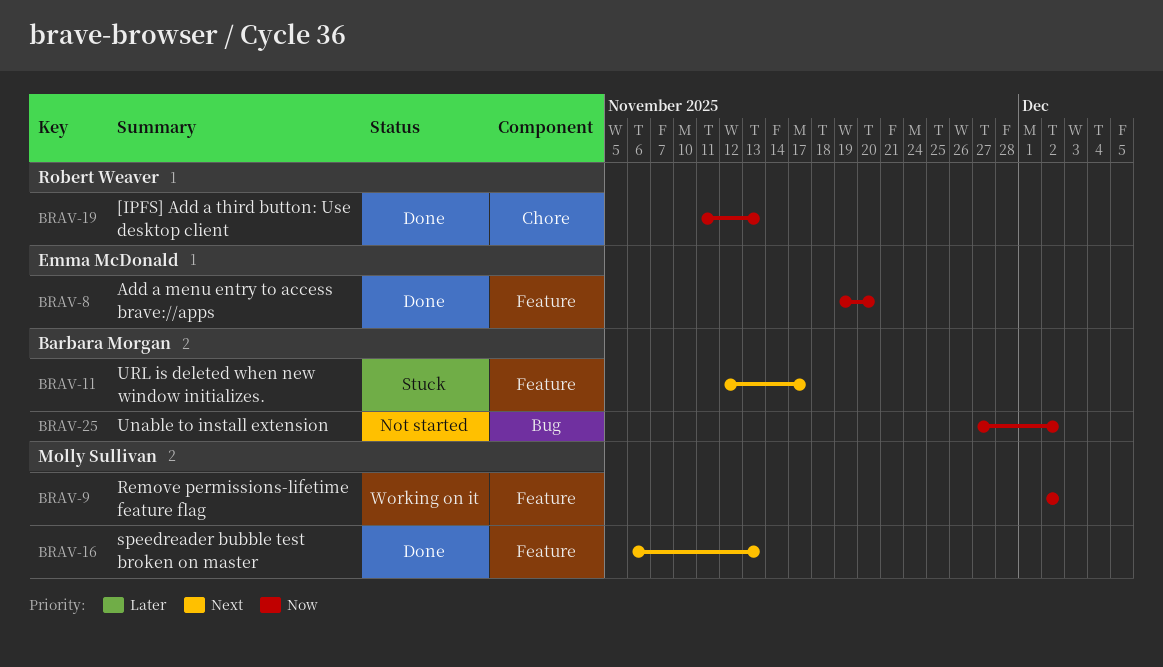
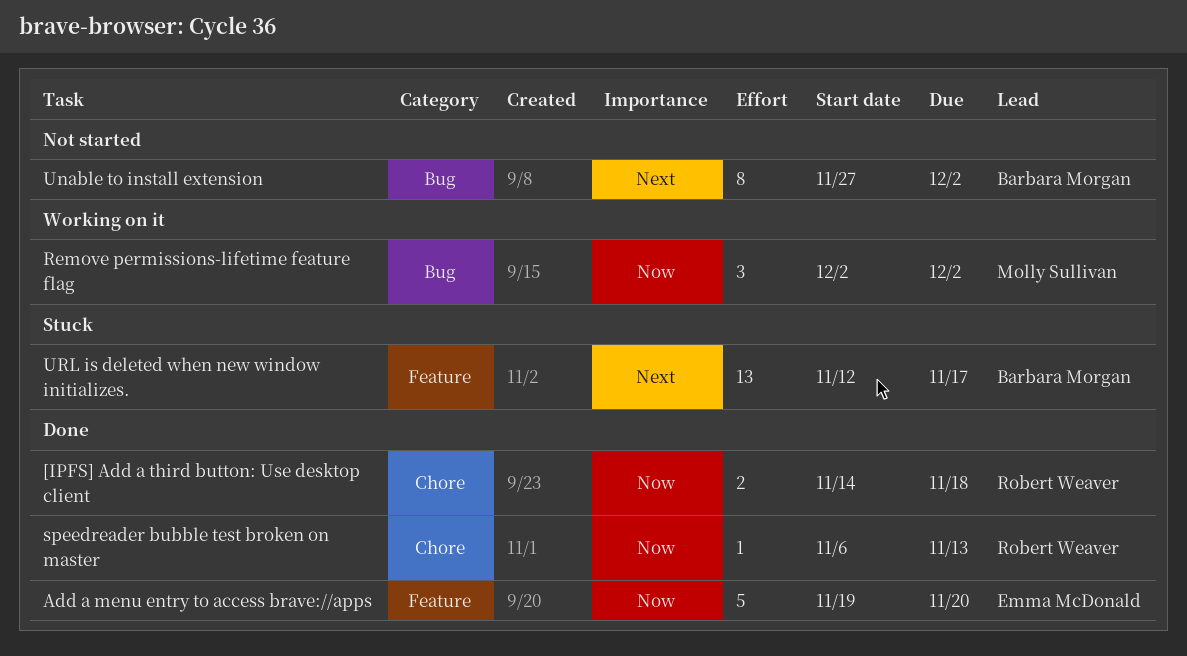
[IPFS] Add a third button: Use desktop client, start: Nov 11 -> Nov 14
[IPFS] Add a third button: Use desktop client, due: Nov 13 -> Nov 18
Remove permissions-lifetime feature flag, label: Feature -> Bug
speedreader bubble test broken on master, owner: Molly Sullivan -> Robert Weaver
speedreader bubble test broken on master, priority: Next -> Now
speedreader bubble test broken on master, label: Feature -> Chore
Unable to install extension, priority: Now -> Next

